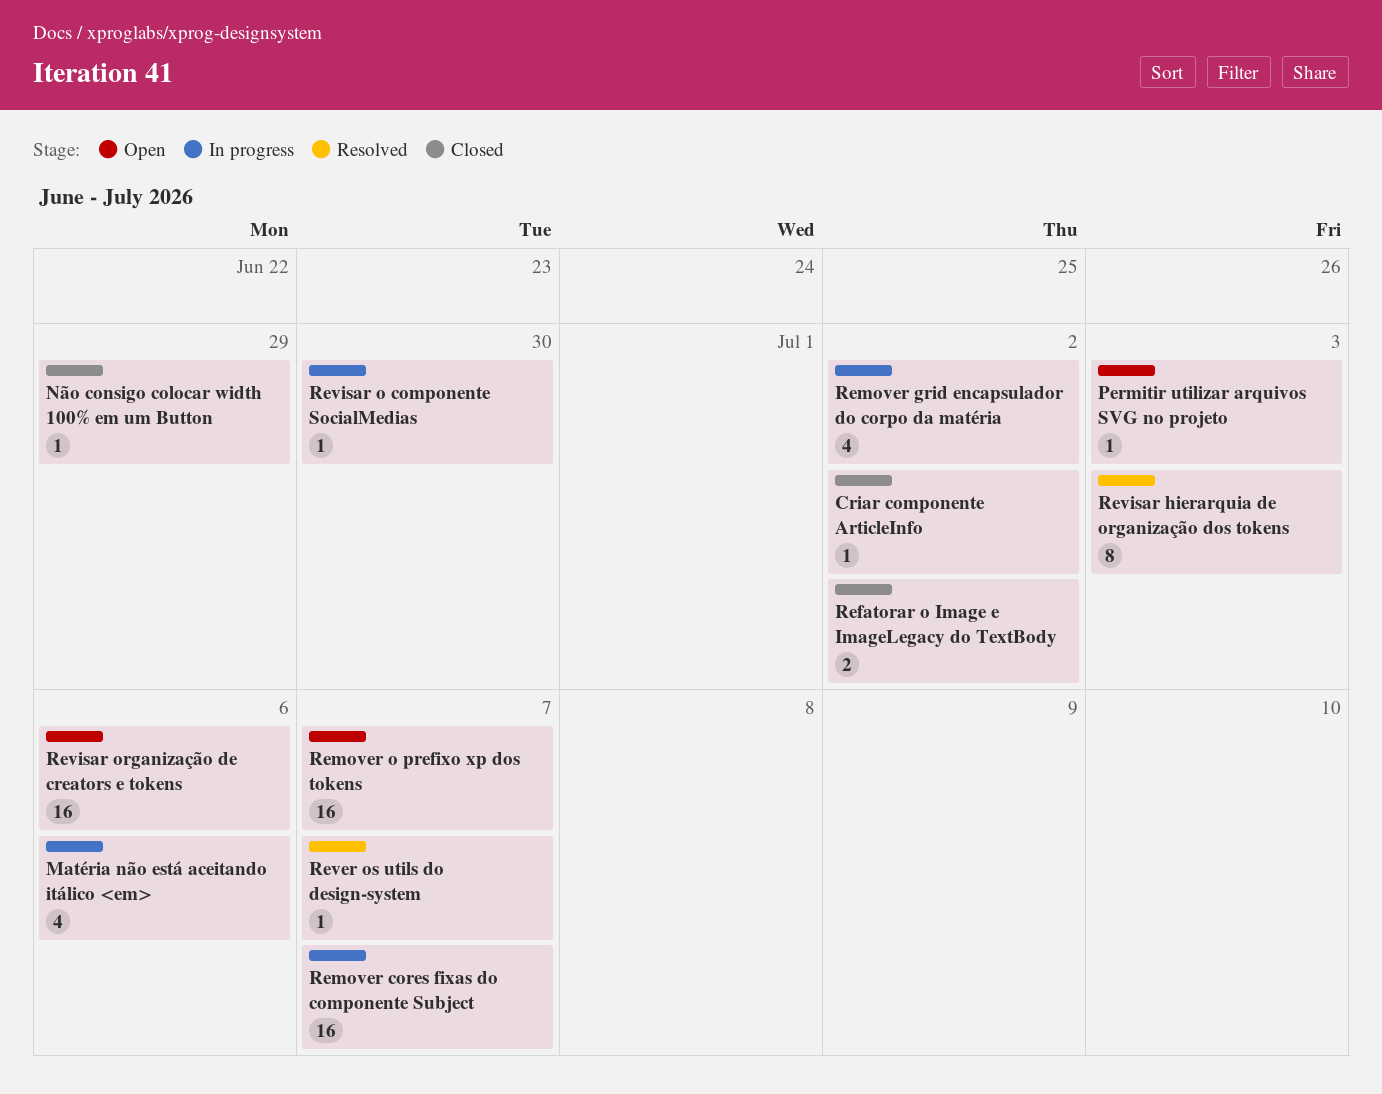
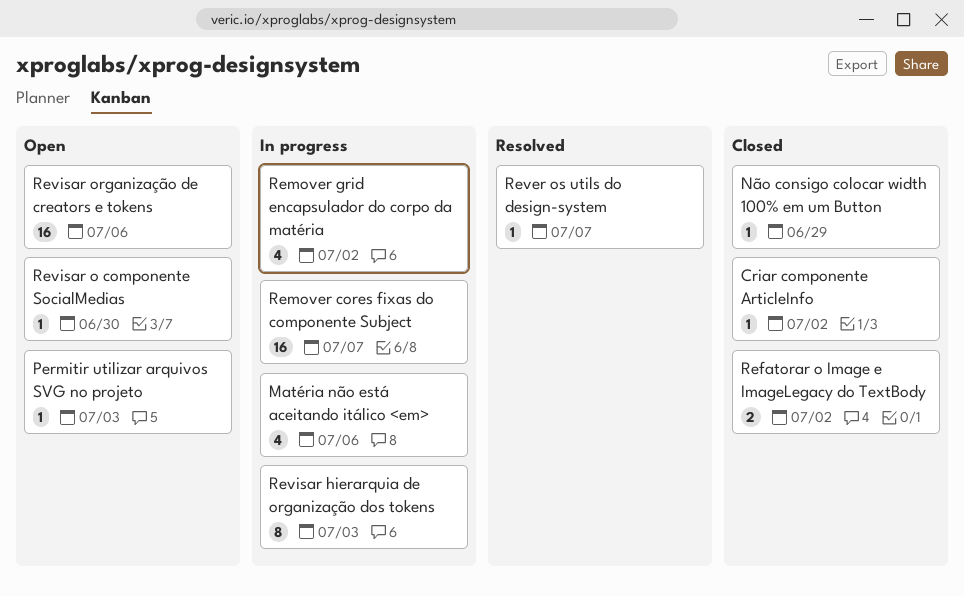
Remover o prefixo xp dos tokens: present -> none
Revisar hierarquia de organização dos tokens, status: Resolved -> In progress
Revisar o componente SocialMedias, status: In progress -> Open

